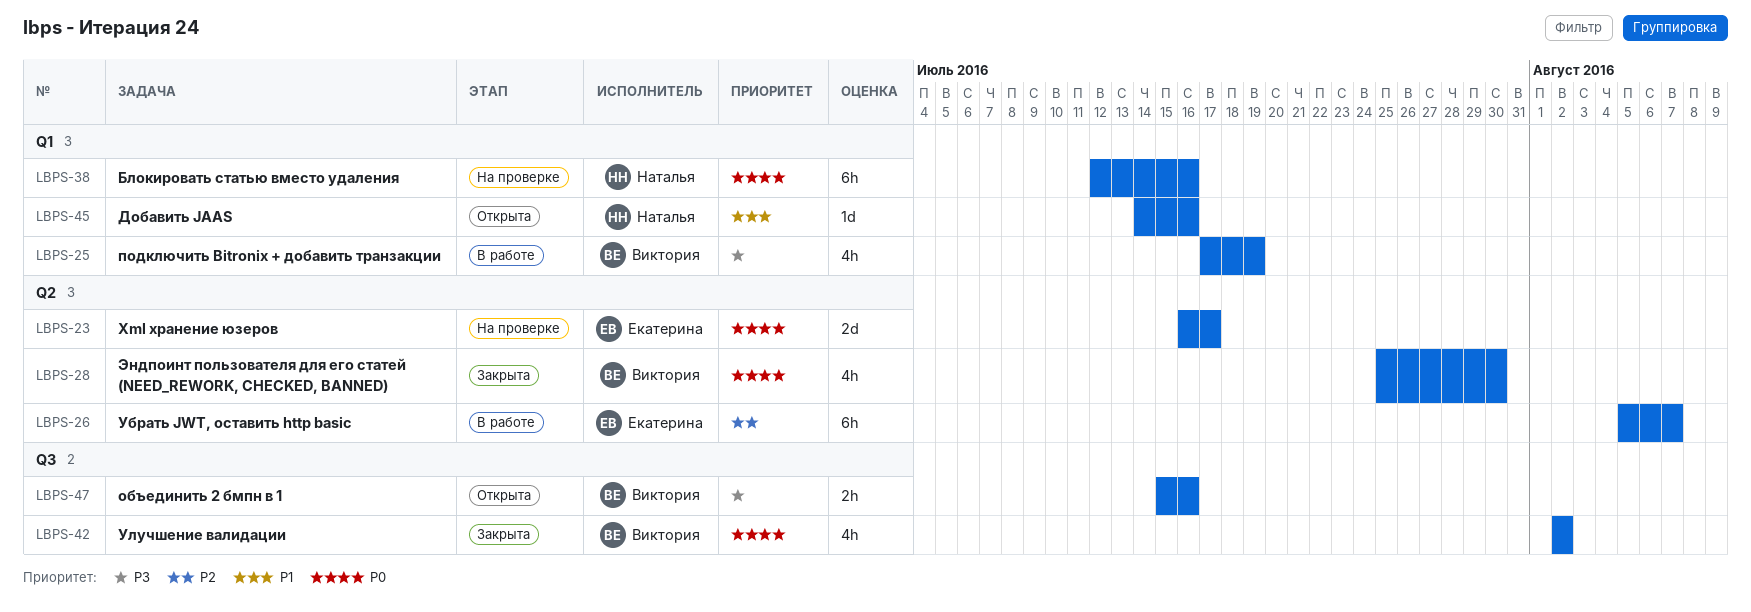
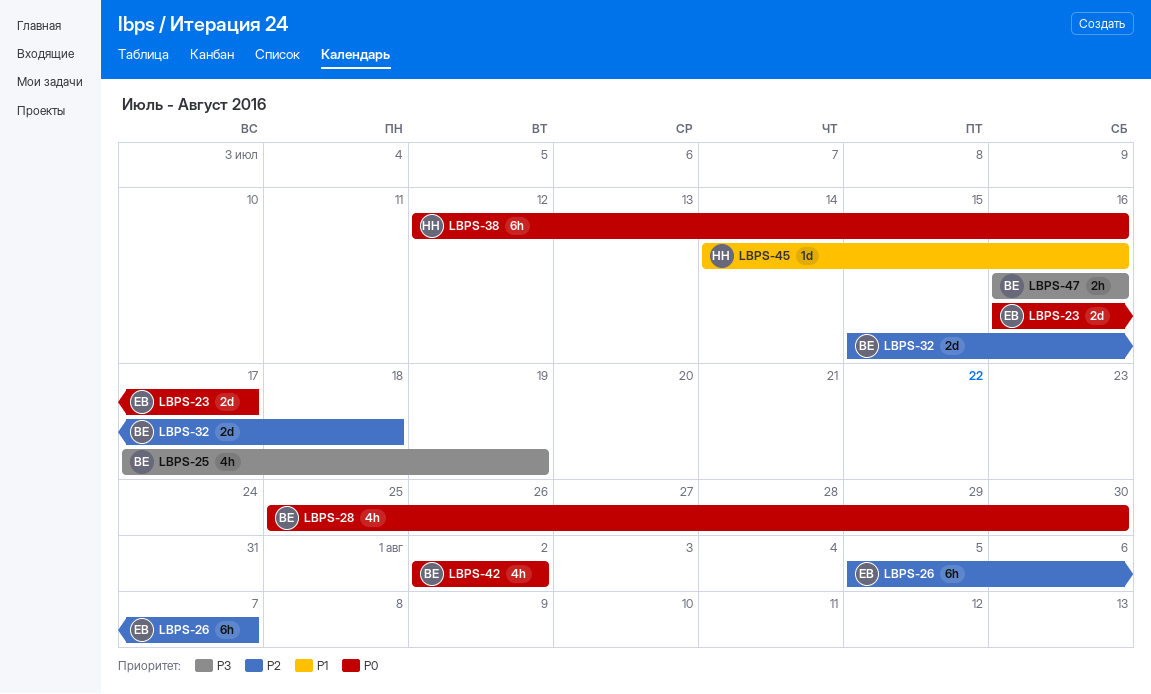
LBPS-32: none -> present
LBPS-47, start: Jul 15 -> Jul 16

